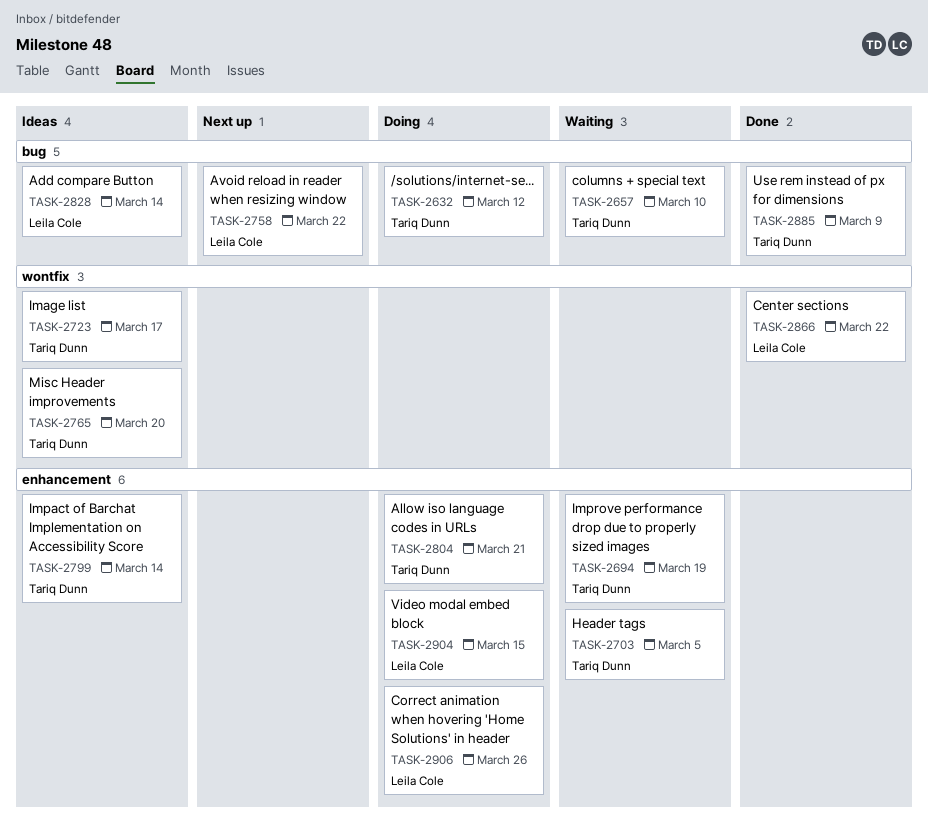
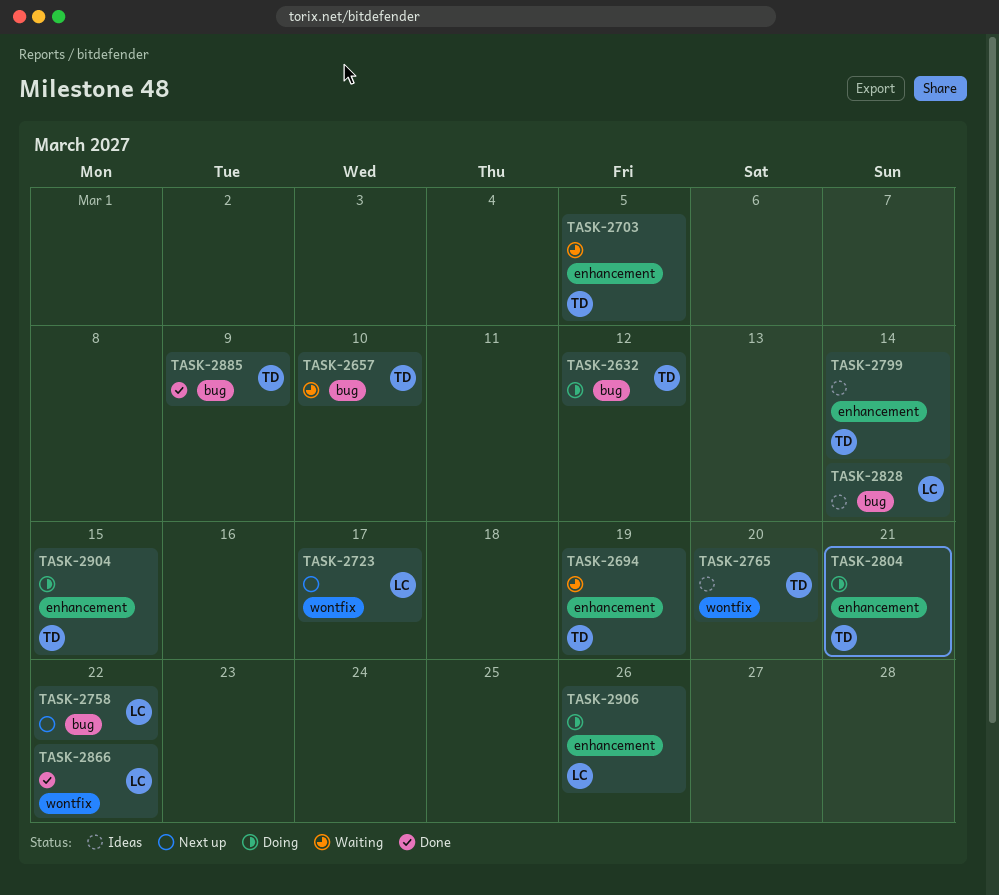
TASK-2723, status: Ideas -> Next up
TASK-2723, owner: Tariq Dunn -> Leila Cole
TASK-2904, owner: Leila Cole -> Tariq Dunn

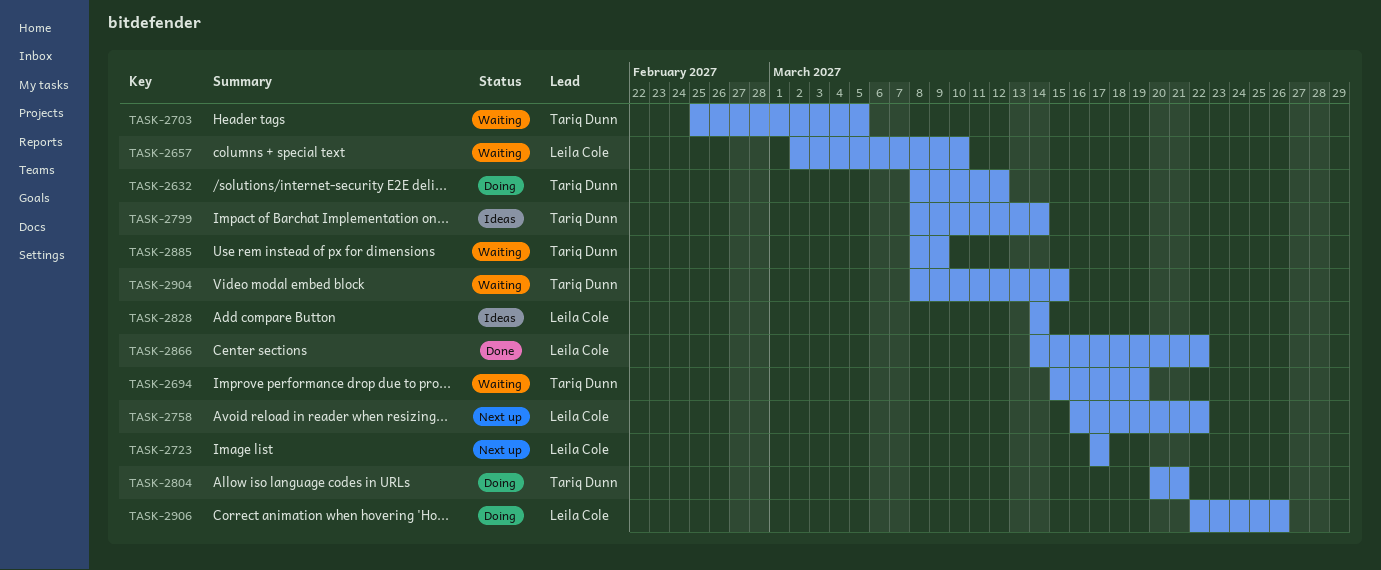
TASK-2657, owner: Tariq Dunn -> Leila Cole
TASK-2765: present -> none
TASK-2885, status: Done -> Waiting
TASK-2904, status: Doing -> Waiting

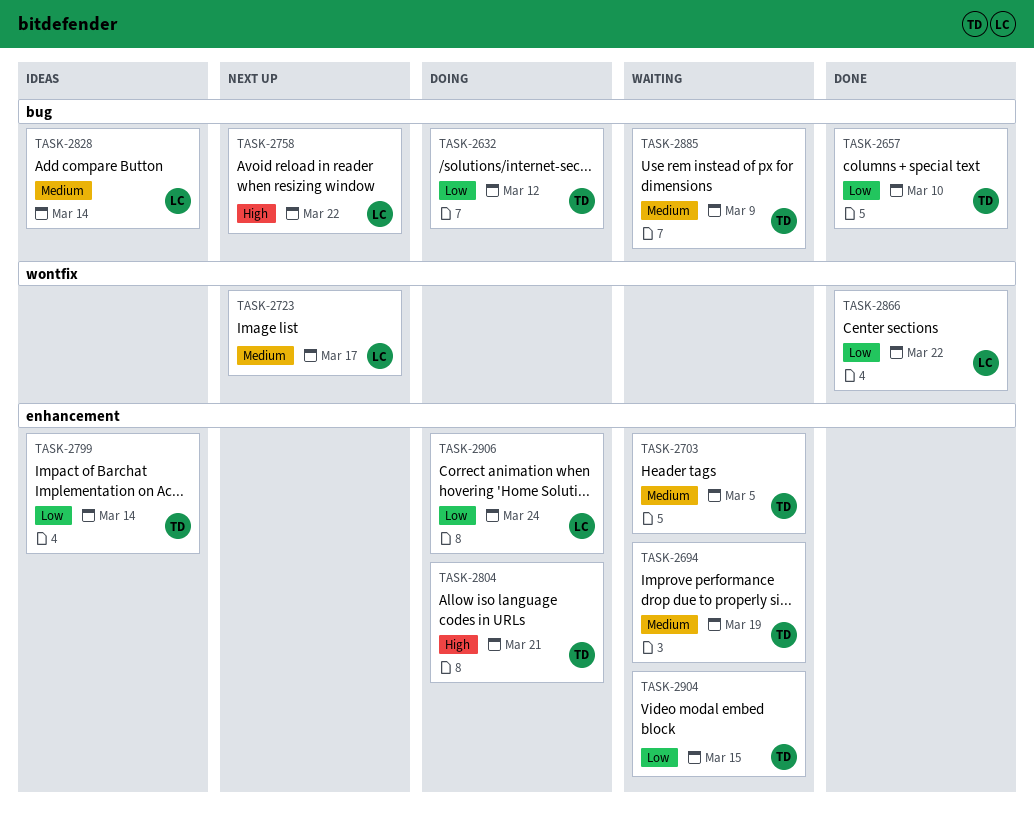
TASK-2657, status: Waiting -> Done
TASK-2657, owner: Leila Cole -> Tariq Dunn
TASK-2906, due: Mar 26 -> Mar 24

